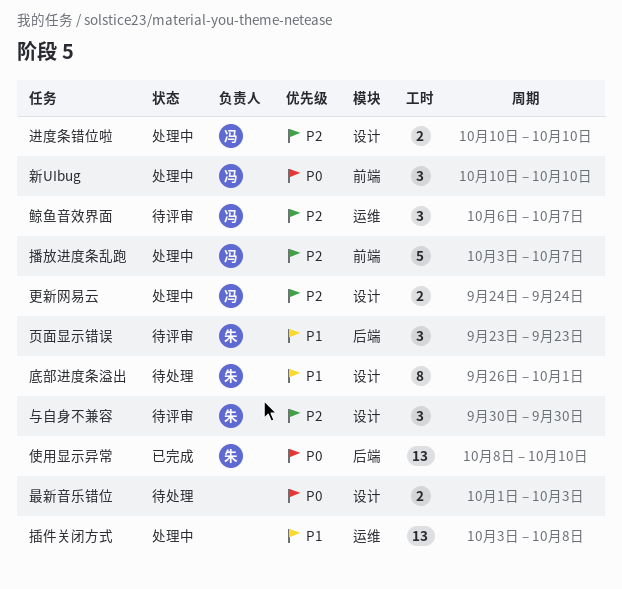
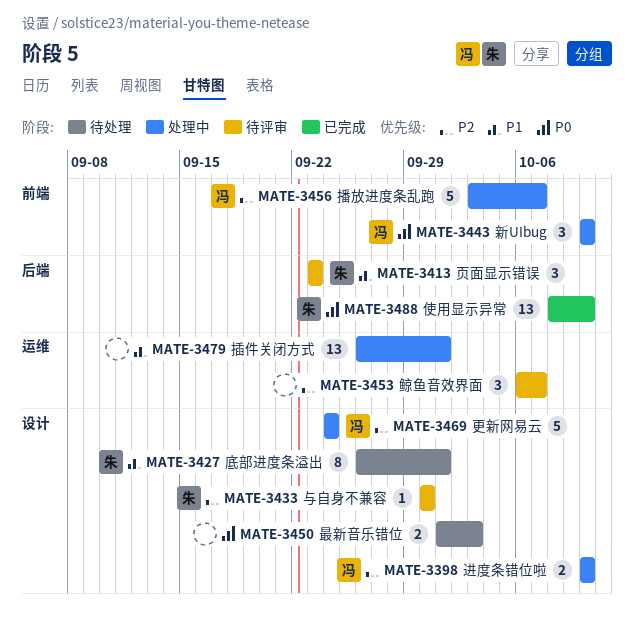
与自身不兼容, estimate: 3 -> 1
插件关闭方式, start: Oct 3 -> Sep 26
插件关闭方式, due: Oct 8 -> Oct 1
更新网易云, estimate: 2 -> 5
鲸鱼音效界面, owner: 冯 -> none

